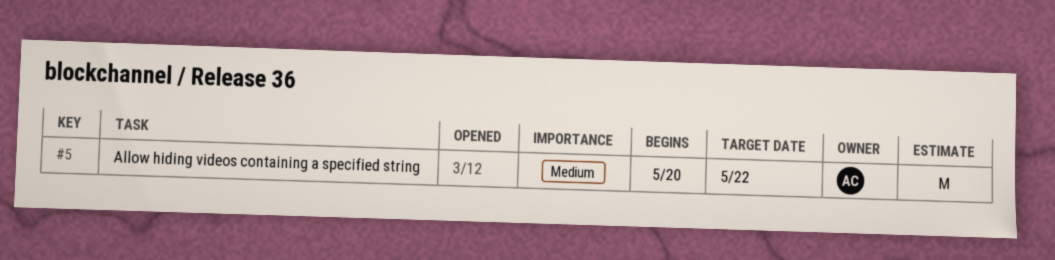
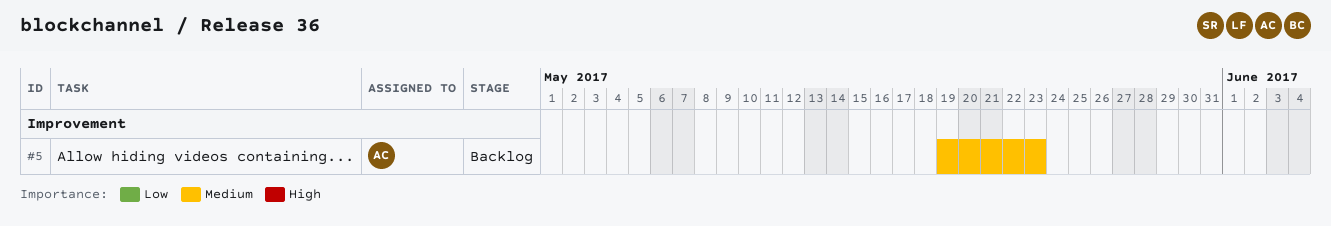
#5, start: May 20 -> May 19
#5, due: May 22 -> May 23

